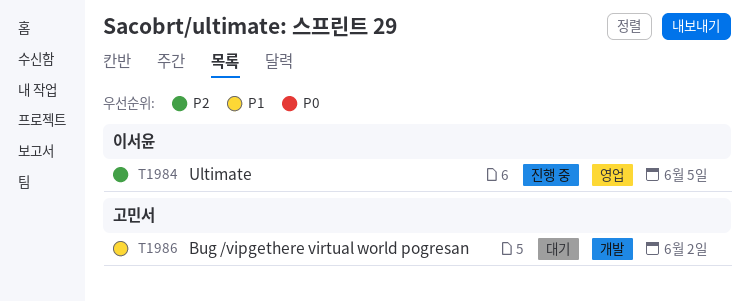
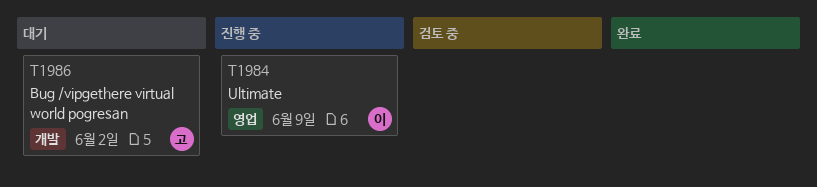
T1984, due: Jun 5 -> Jun 9

